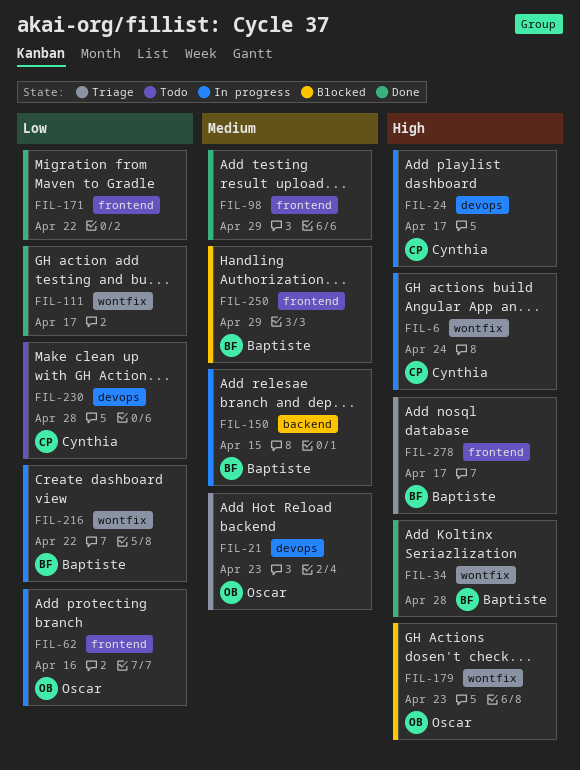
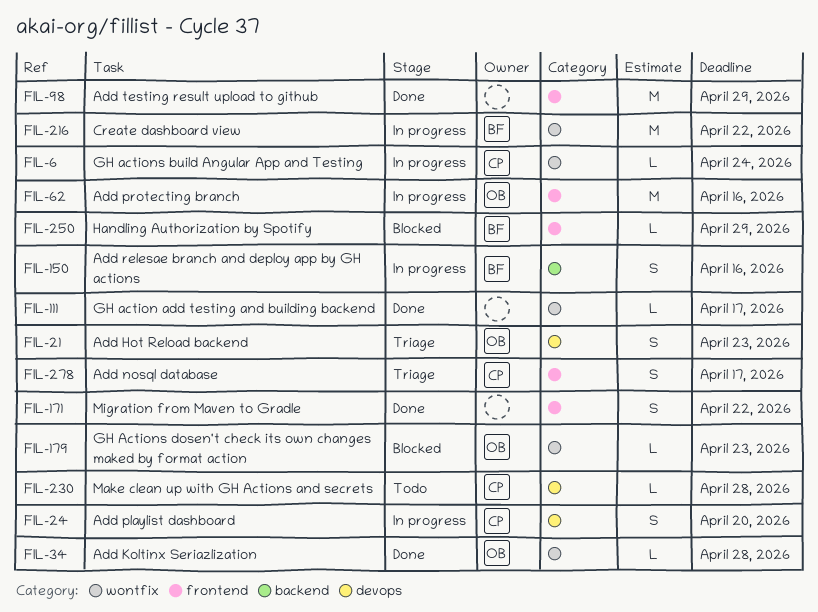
FIL-24, due: Apr 17 -> Apr 20
FIL-34, owner: Baptiste -> Oscar
FIL-150, due: Apr 15 -> Apr 16
FIL-278, owner: Baptiste -> Cynthia

